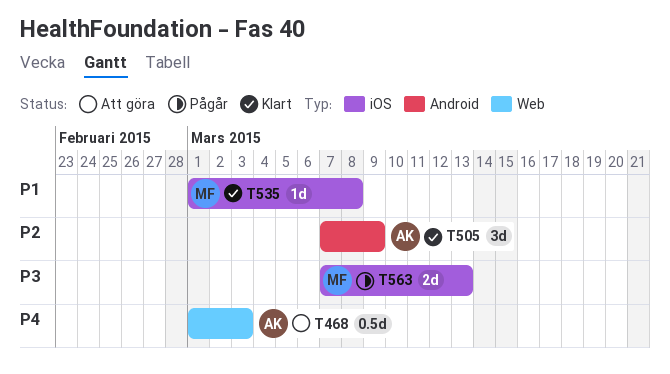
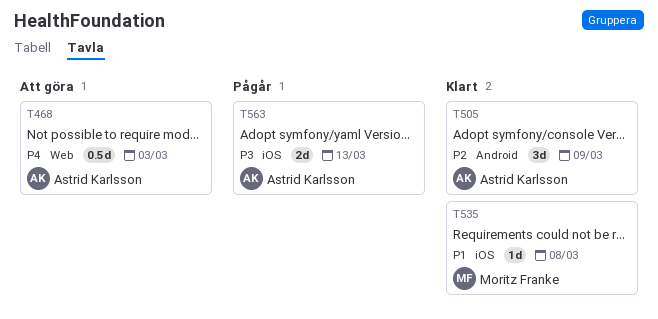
T563, owner: Moritz Franke -> Astrid Karlsson

